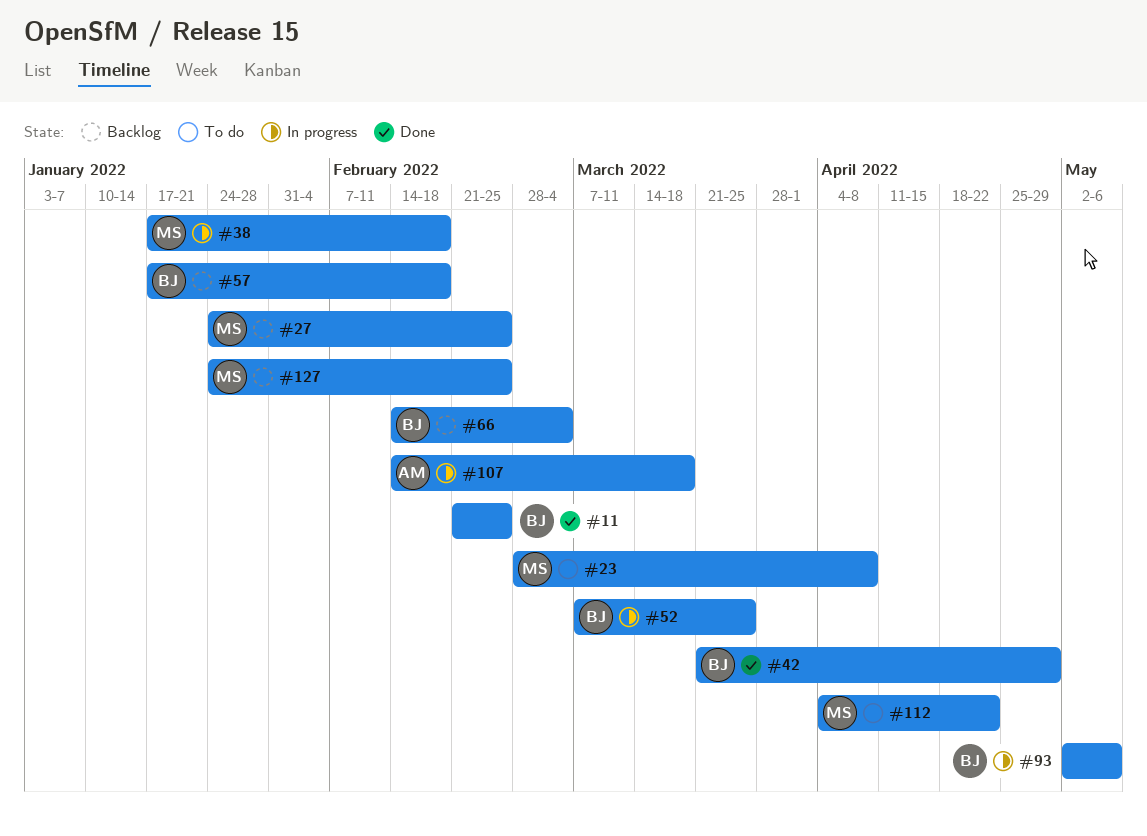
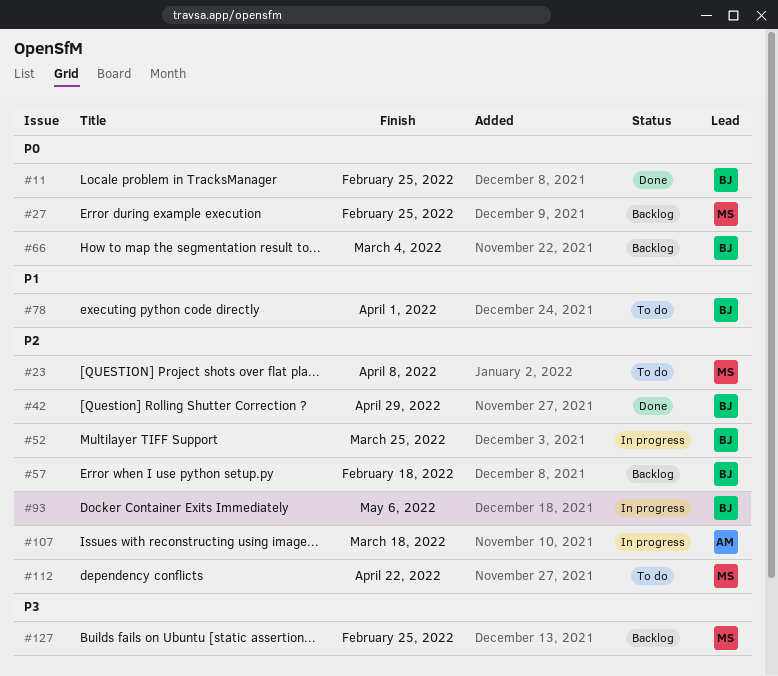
#38: present -> none
#78: none -> present

